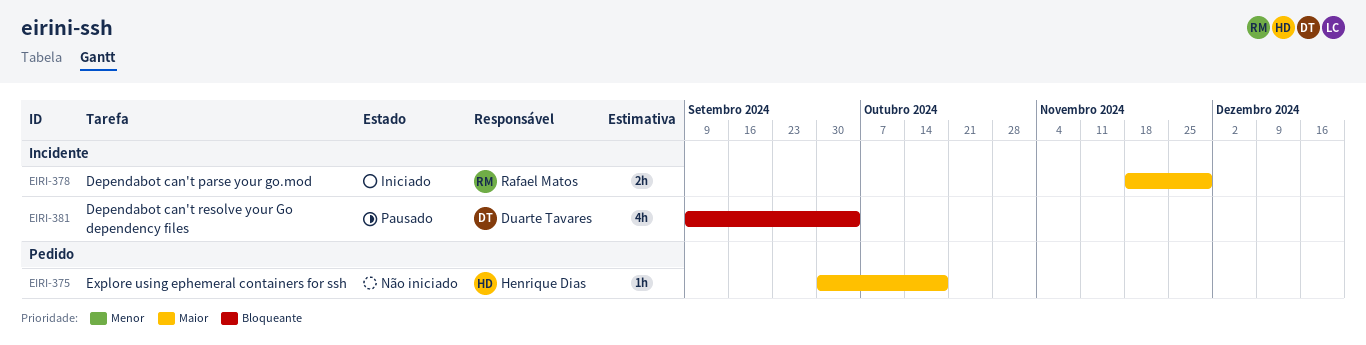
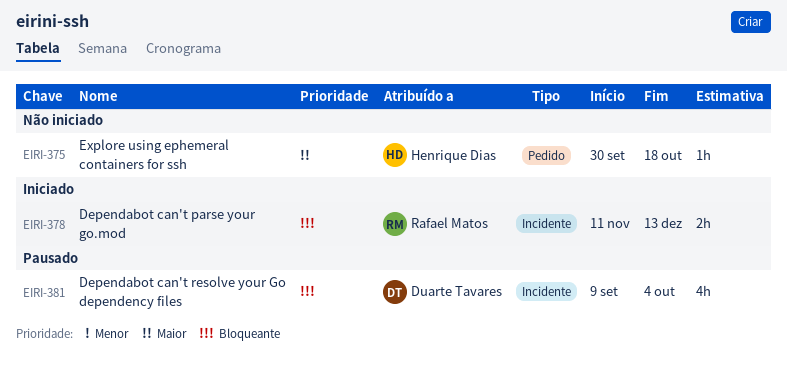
EIRI-378, priority: Maior -> Bloqueante
EIRI-378, start: Nov 18 -> Nov 11
EIRI-378, due: Nov 29 -> Dec 13

